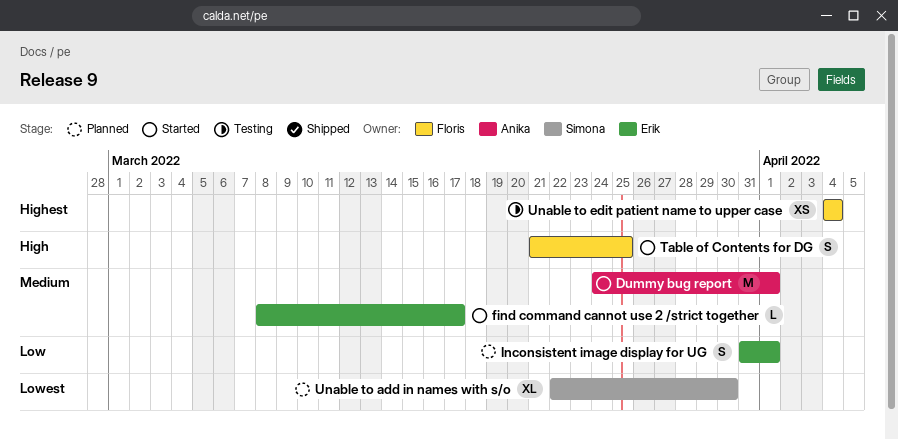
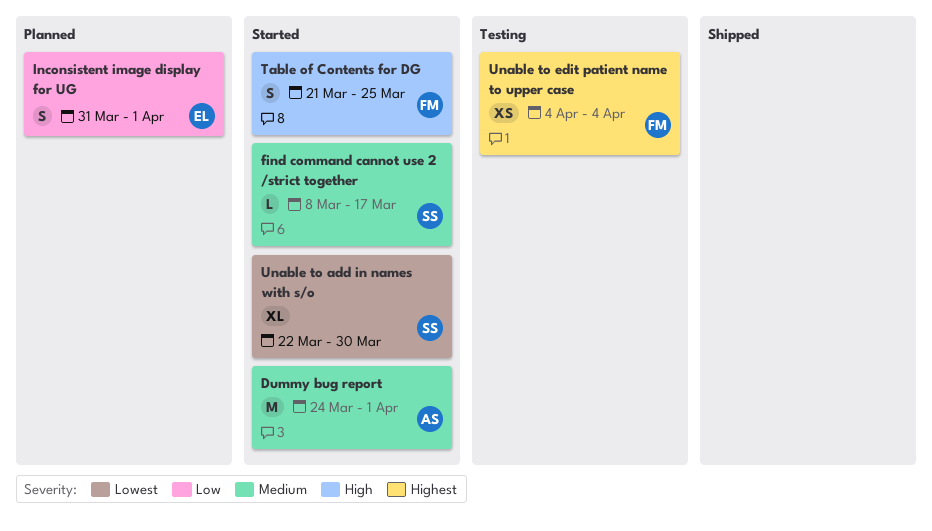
find command cannot use 2 /strict together, owner: Erik -> Simona
Unable to add in names with s/o, status: Planned -> Started

